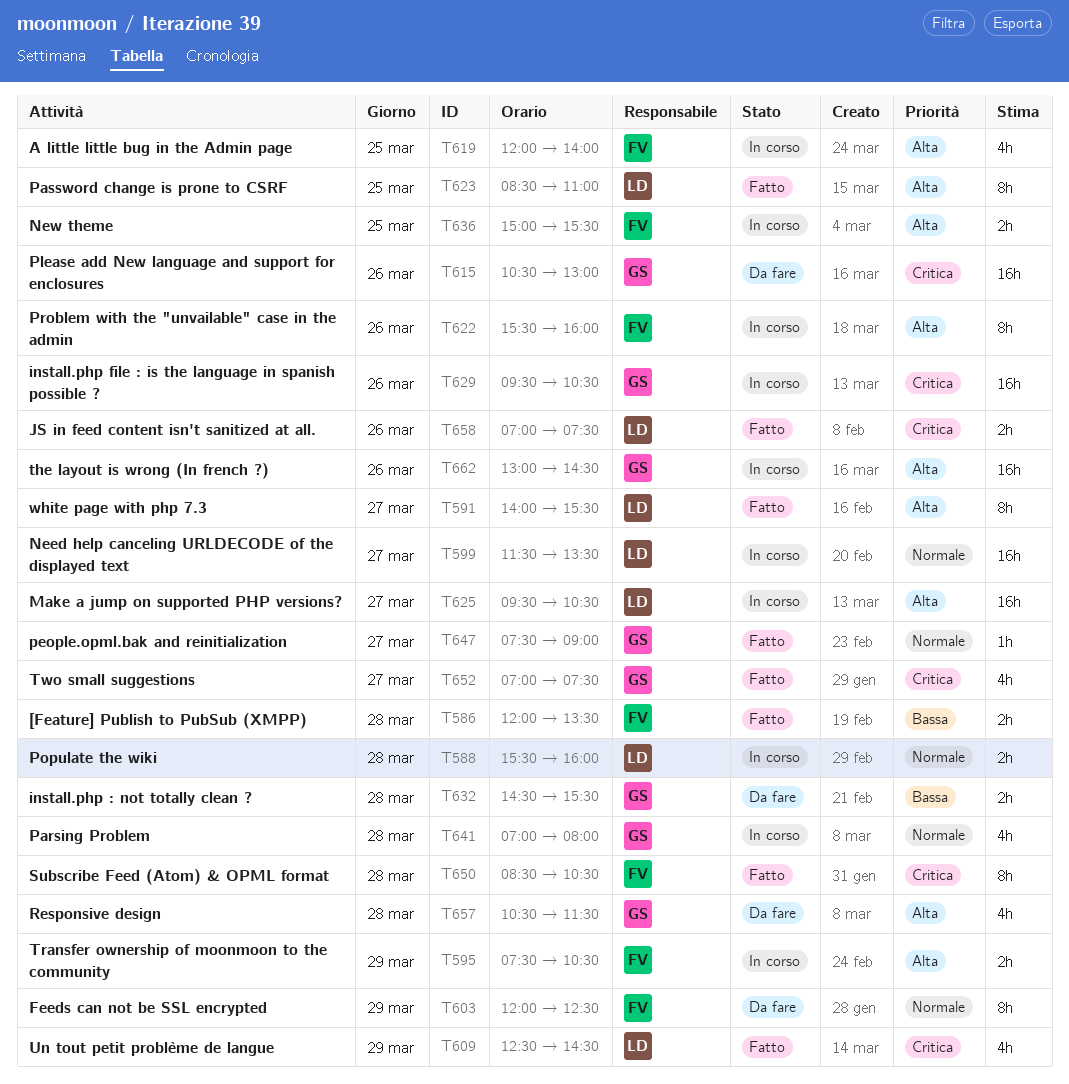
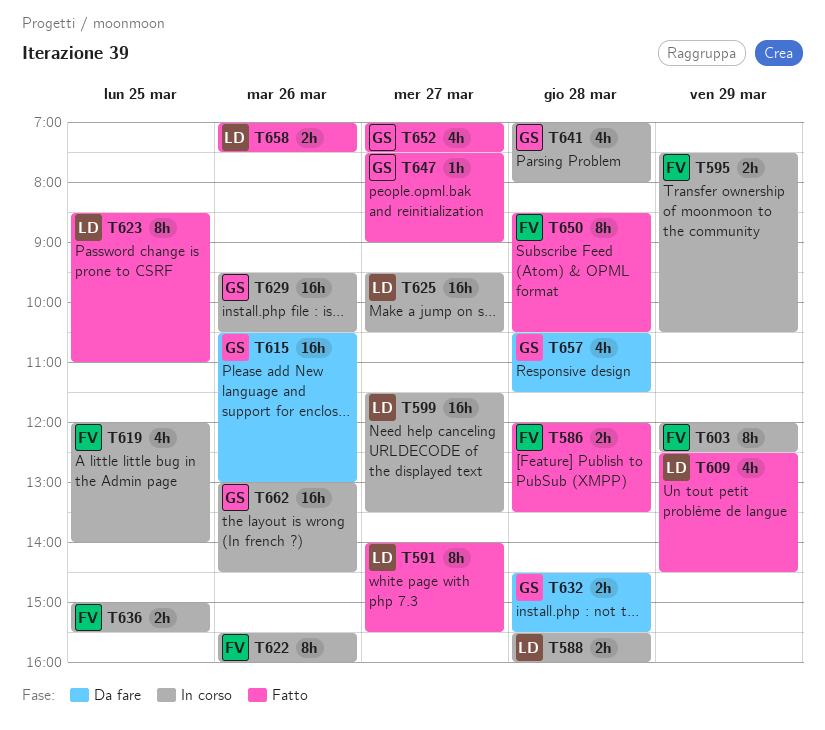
T603, status: Da fare -> In corso

